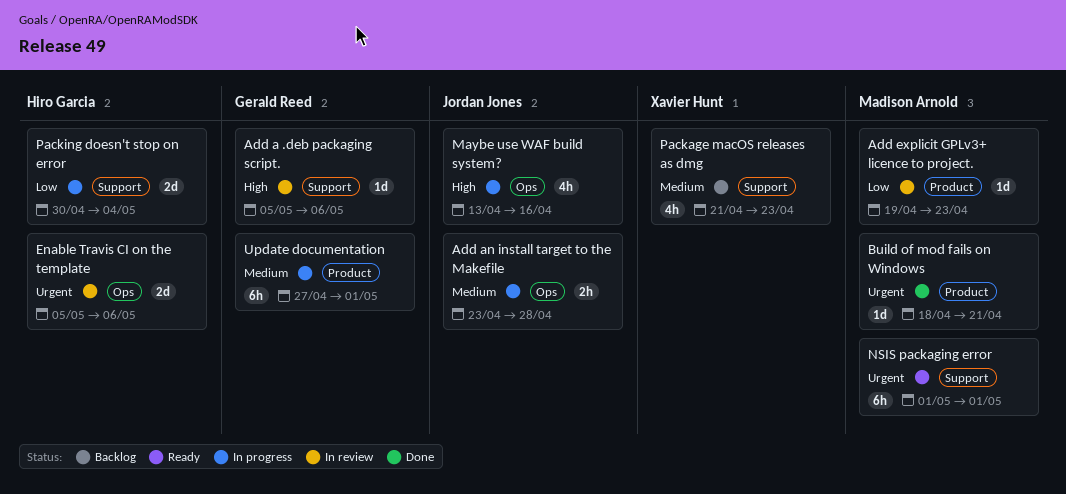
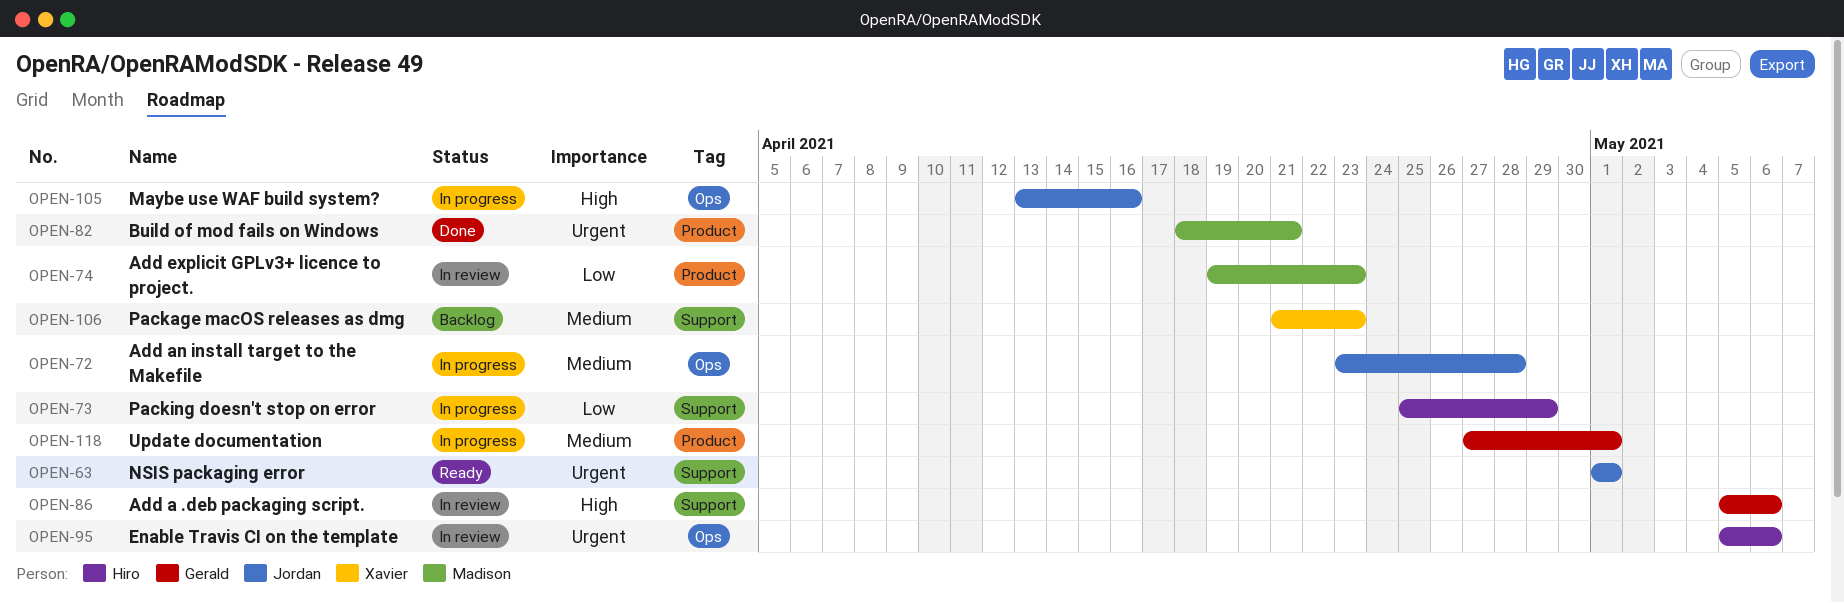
NSIS packaging error, owner: Madison Arnold -> Jordan Jones
Packing doesn't stop on error, start: Apr 30 -> Apr 25
Packing doesn't stop on error, due: May 4 -> Apr 29

